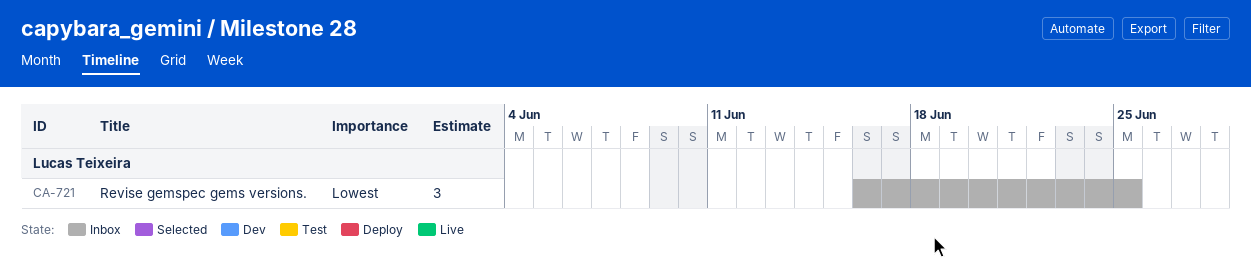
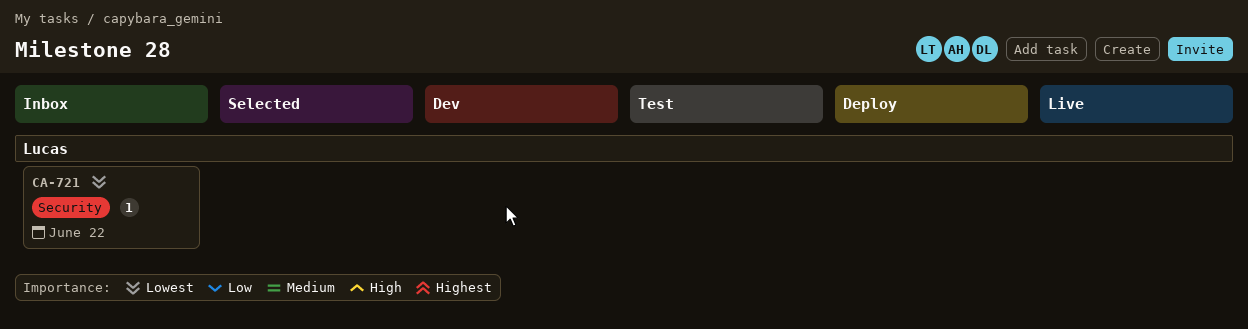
CA-721, estimate: 3 -> 1
CA-721, due: Jun 25 -> Jun 22

